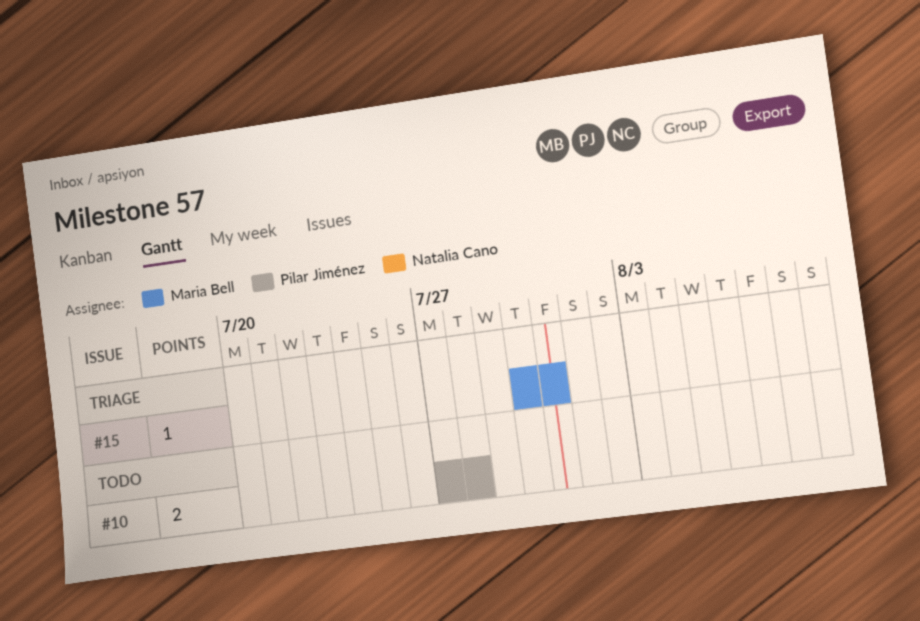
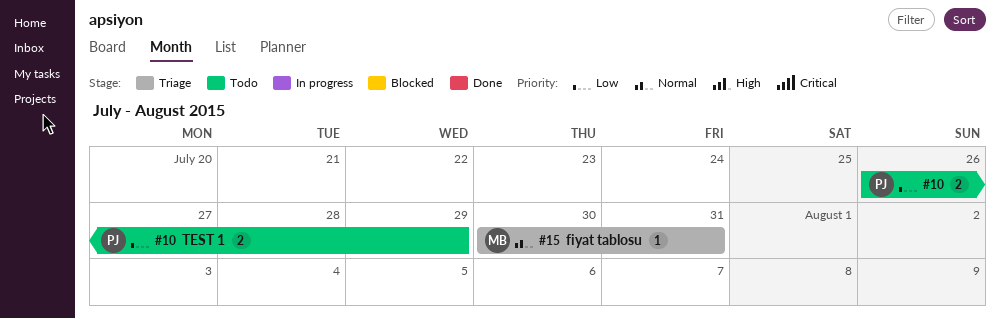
#10, start: Jul 27 -> Jul 26
#10, due: Jul 28 -> Jul 29

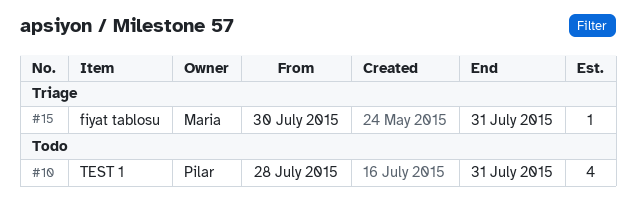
#10, estimate: 2 -> 4
#10, start: Jul 26 -> Jul 28
#10, due: Jul 29 -> Jul 31

